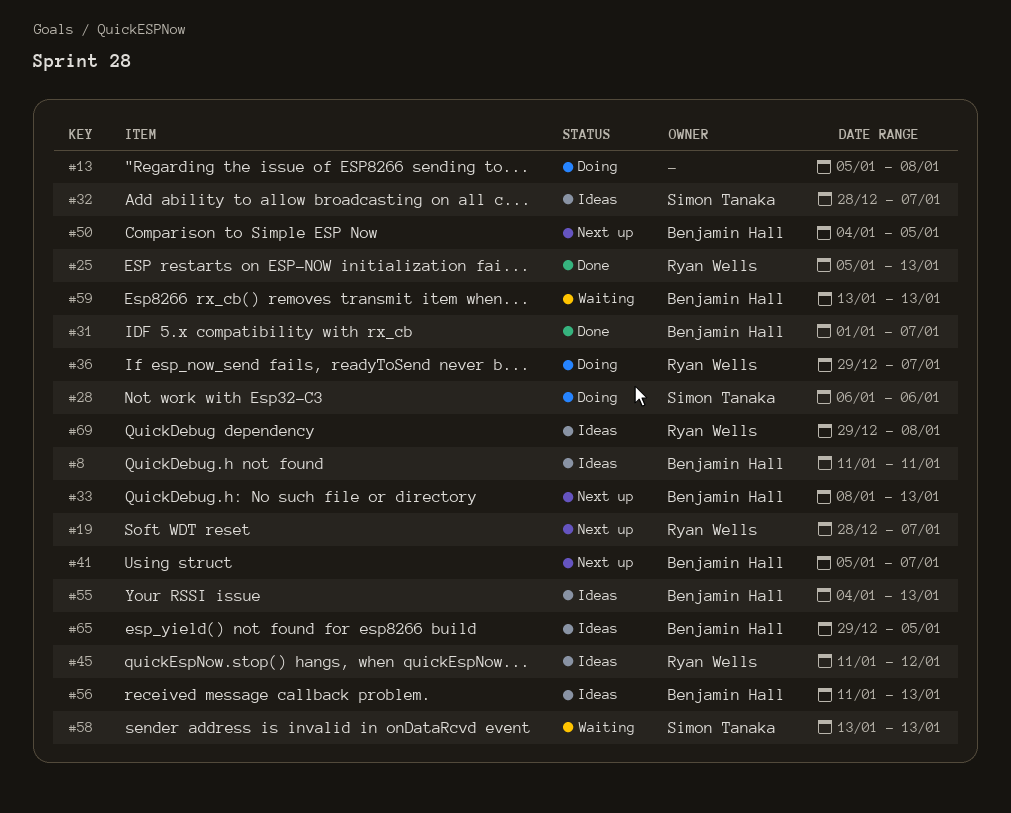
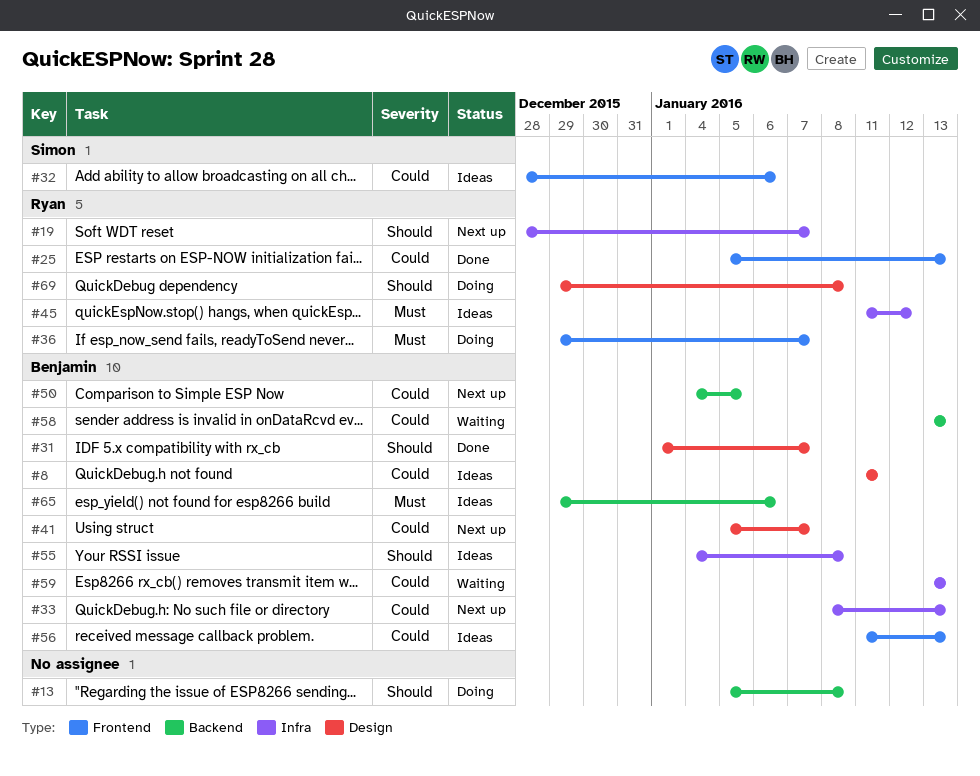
#28: present -> none
#32, due: Jan 7 -> Jan 6
#55, due: Jan 13 -> Jan 8
#58, owner: Simon Tanaka -> Benjamin Hall
#65, due: Jan 5 -> Jan 6
#69, status: Ideas -> Doing

